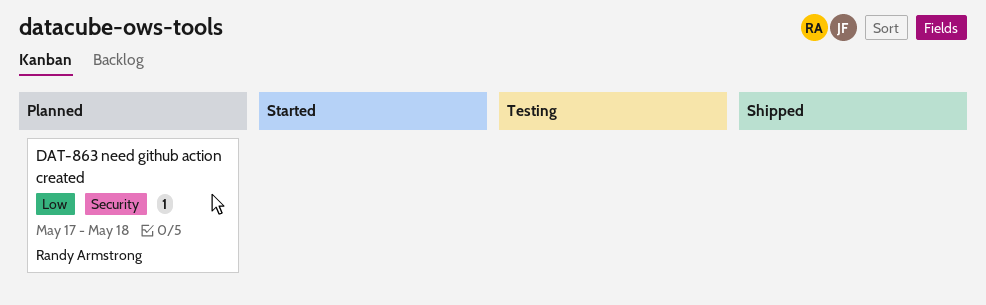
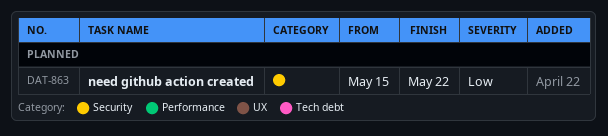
DAT-863, start: May 17 -> May 15
DAT-863, due: May 18 -> May 22

